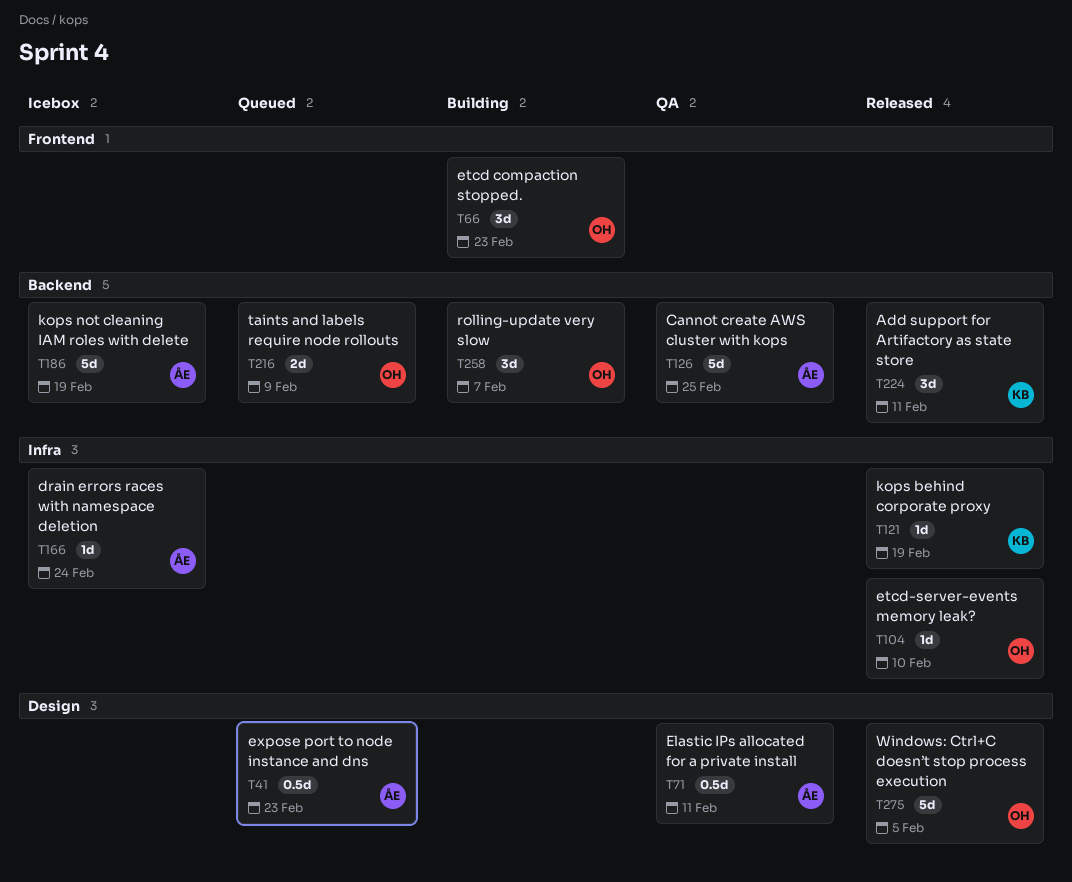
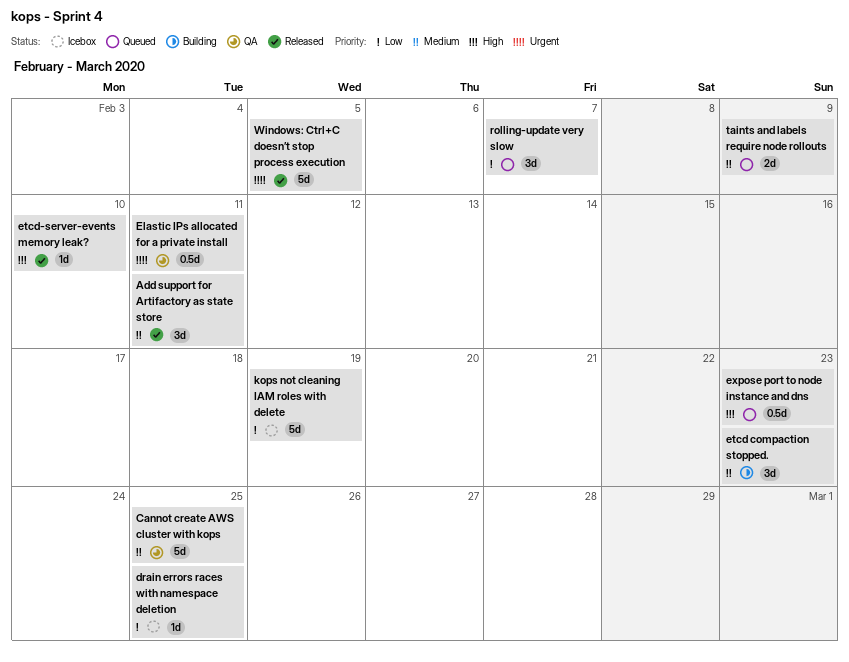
drain errors races with namespace deletion, due: Feb 24 -> Feb 25
kops behind corporate proxy: present -> none
rolling-update very slow, status: Building -> Queued

